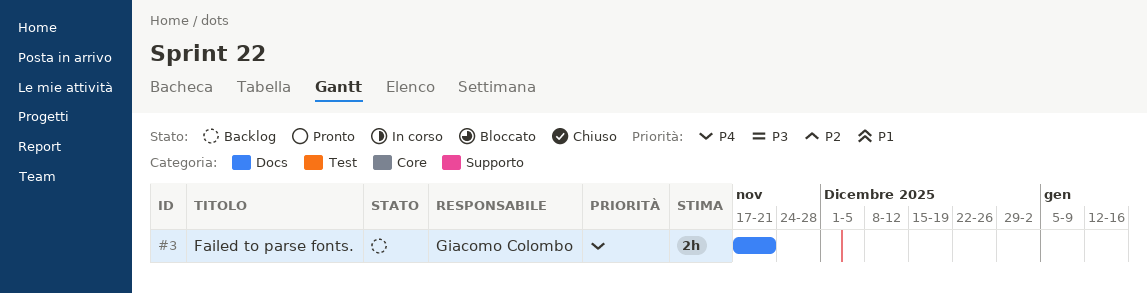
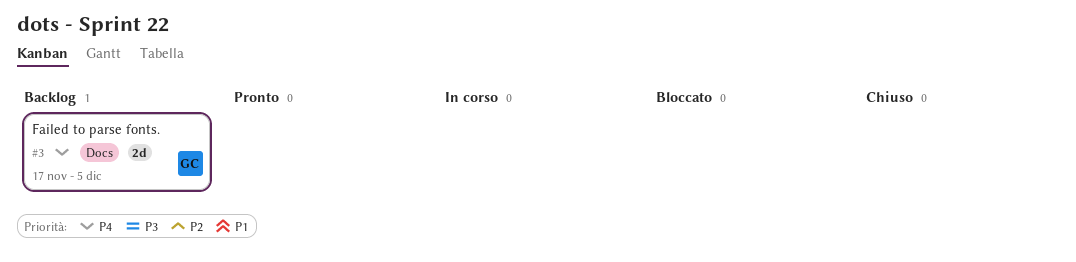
#3, estimate: 2h -> 2d
#3, due: Nov 21 -> Dec 5

